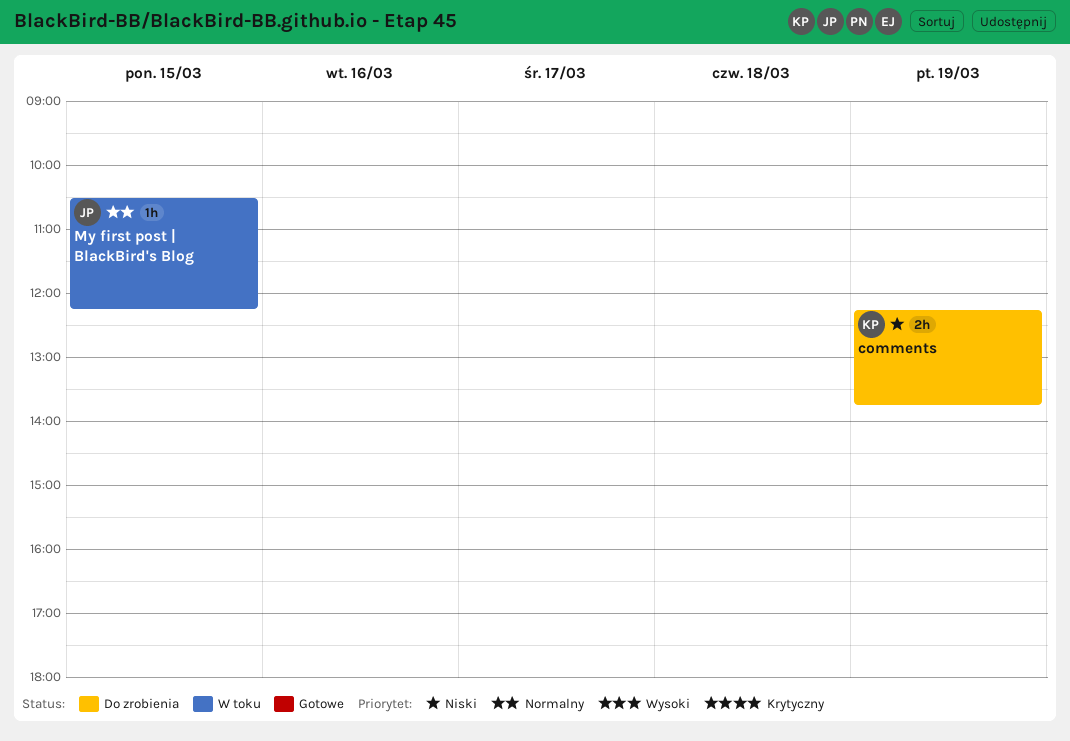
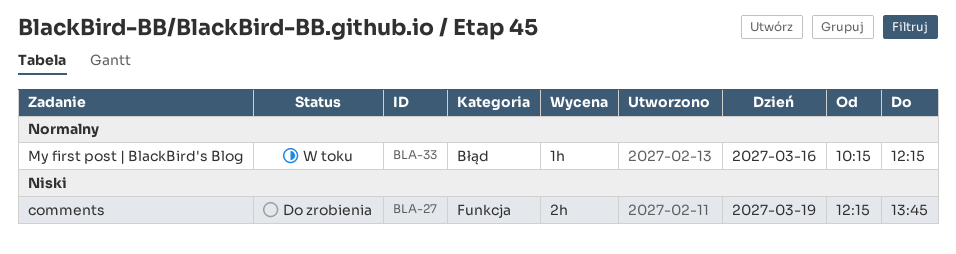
My first post | BlackBird's Blog, day: Mar 15 -> Mar 16
My first post | BlackBird's Blog, begins: 10:30 -> 10:15

